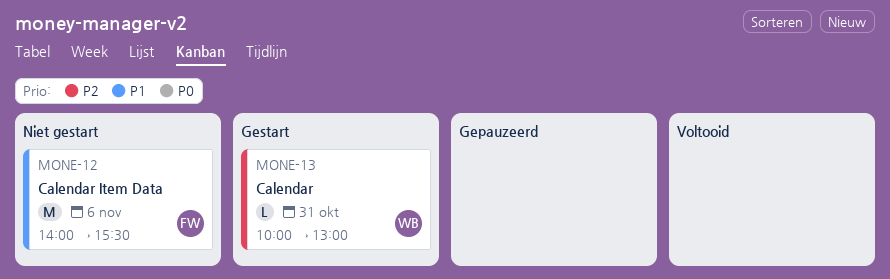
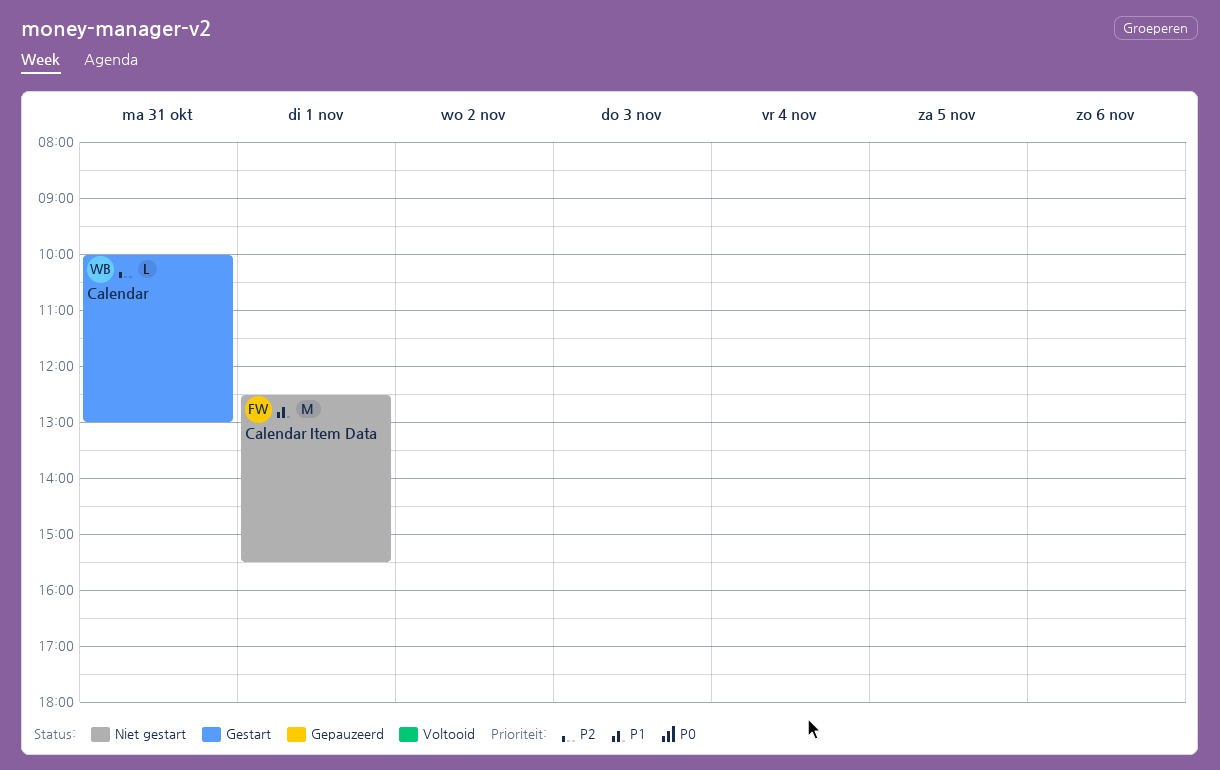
Calendar Item Data, day: Nov 6 -> Nov 1
Calendar Item Data, begins: 14:00 -> 12:30

